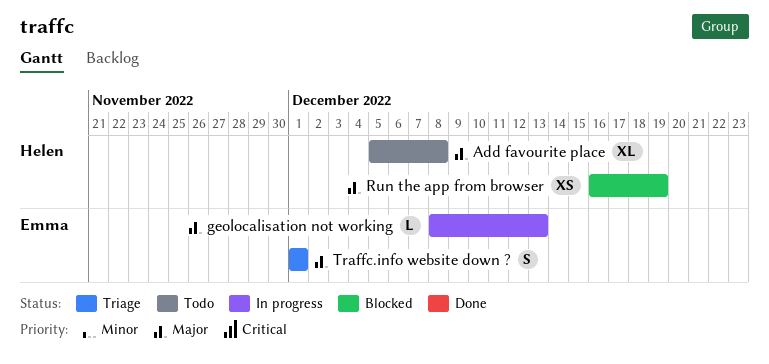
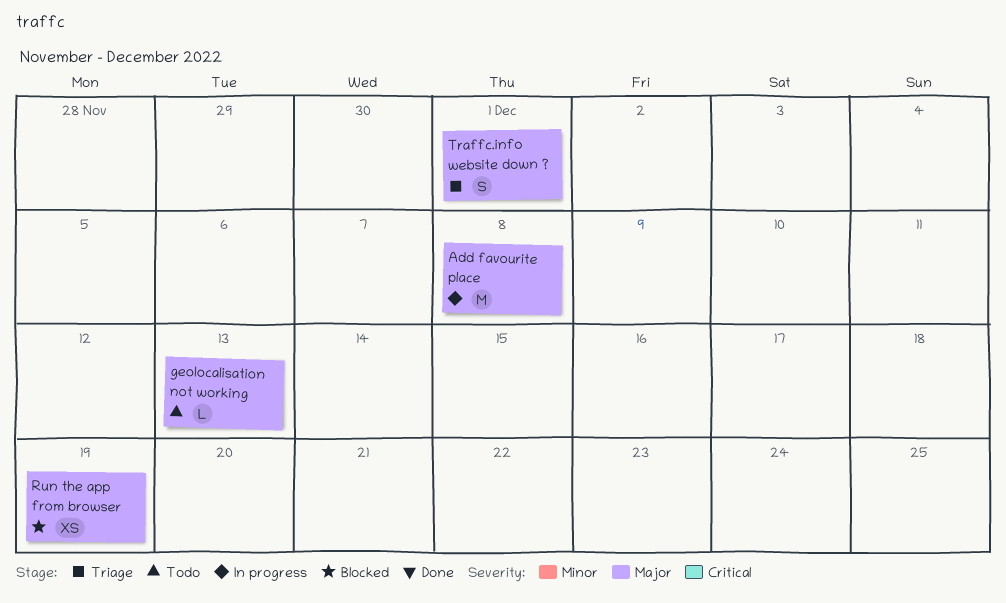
Add favourite place, status: Todo -> In progress
Add favourite place, estimate: XL -> M
geolocalisation not working, status: In progress -> Todo

